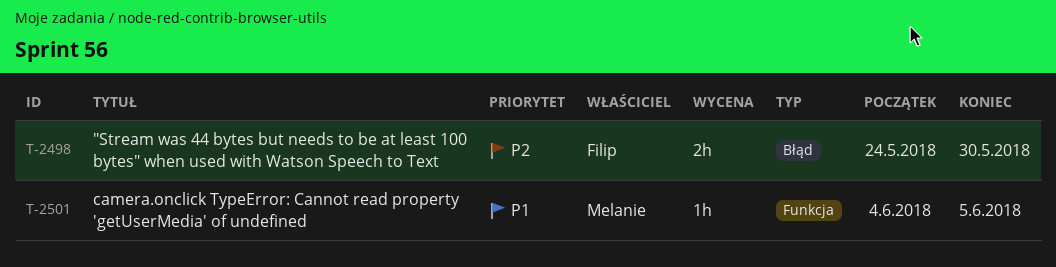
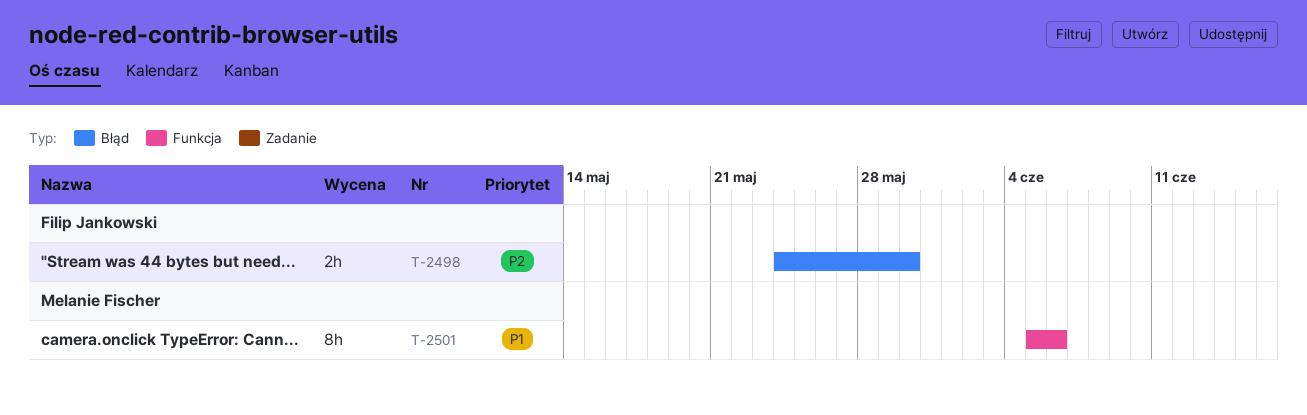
T-2501, estimate: 1h -> 8h
T-2501, start: Jun 4 -> Jun 5
T-2501, due: Jun 5 -> Jun 6

